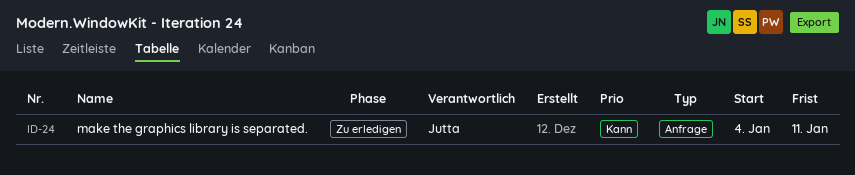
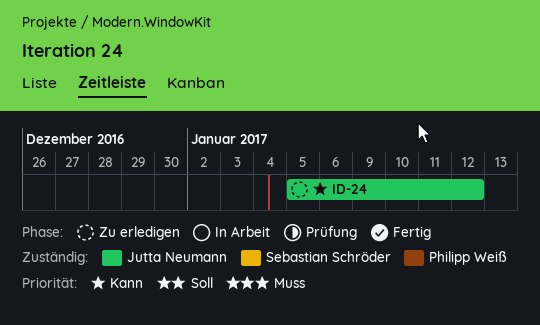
ID-24, start: Jan 4 -> Jan 5
ID-24, due: Jan 11 -> Jan 12

